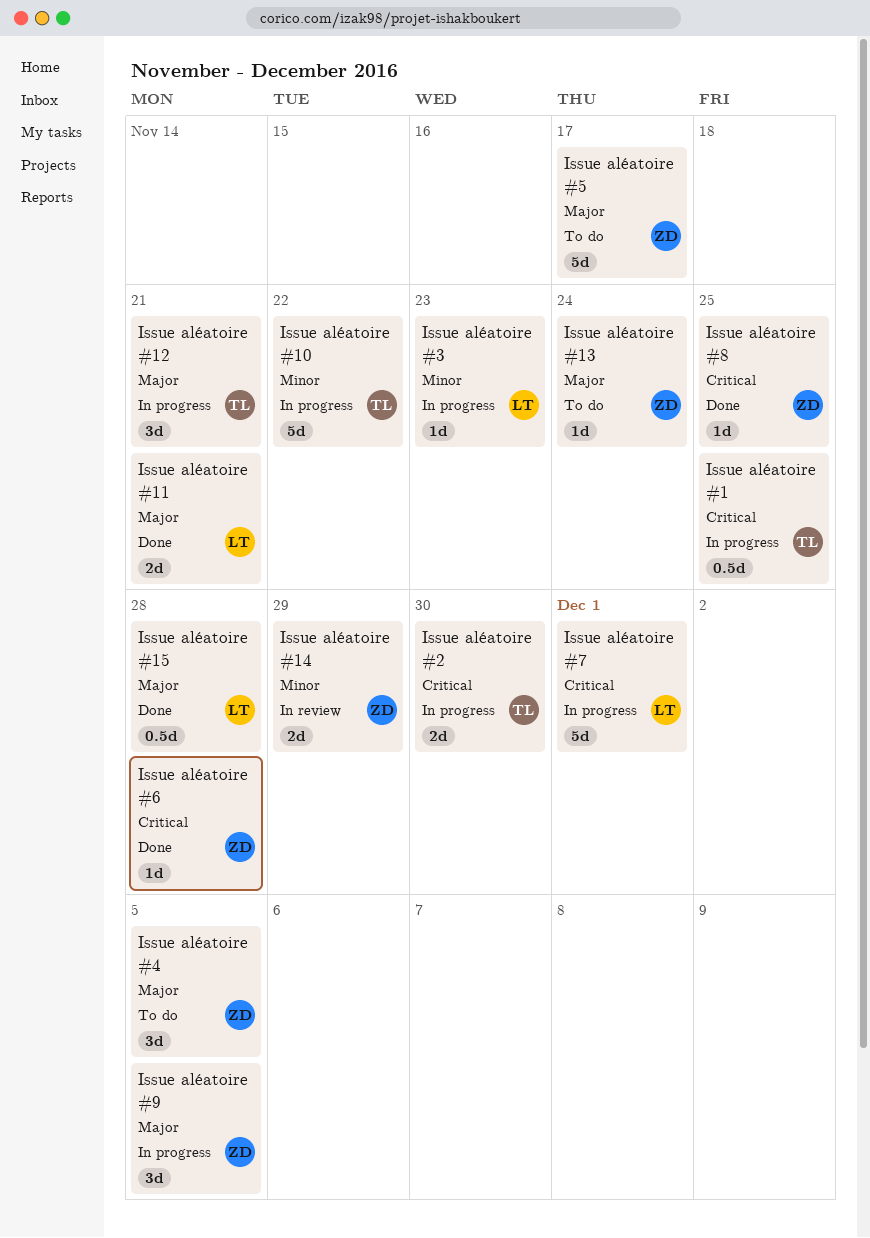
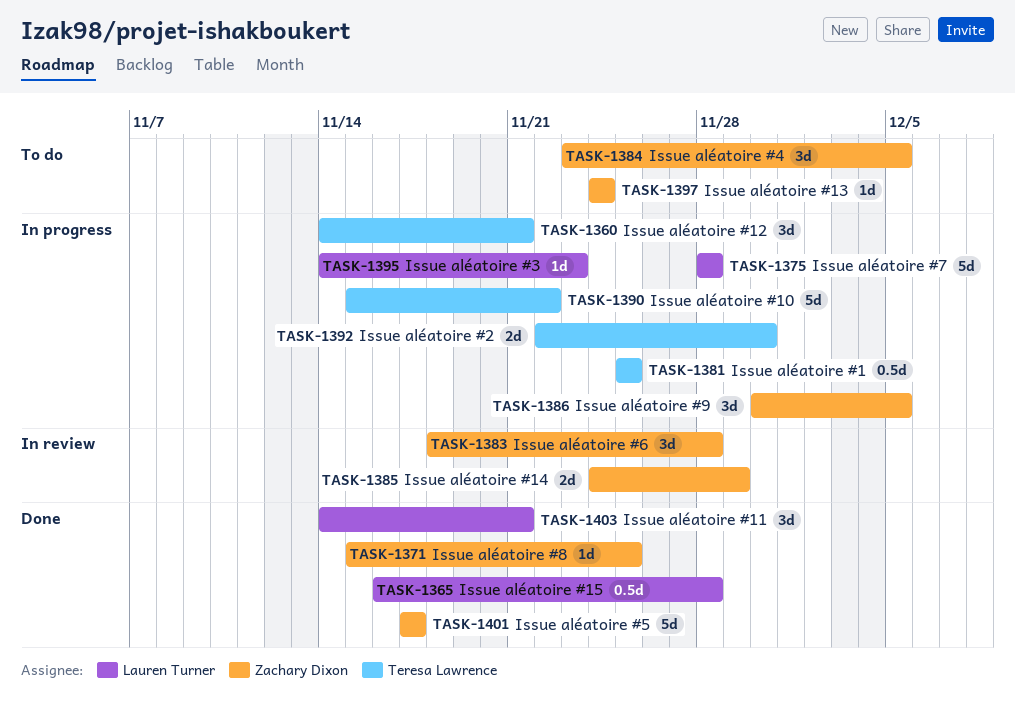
Issue aléatoire #11, estimate: 2d -> 3d
Issue aléatoire #5, status: To do -> Done
Issue aléatoire #6, status: Done -> In review
Issue aléatoire #6, estimate: 1d -> 3d
Issue aléatoire #7, due: Dec 1 -> Nov 28

